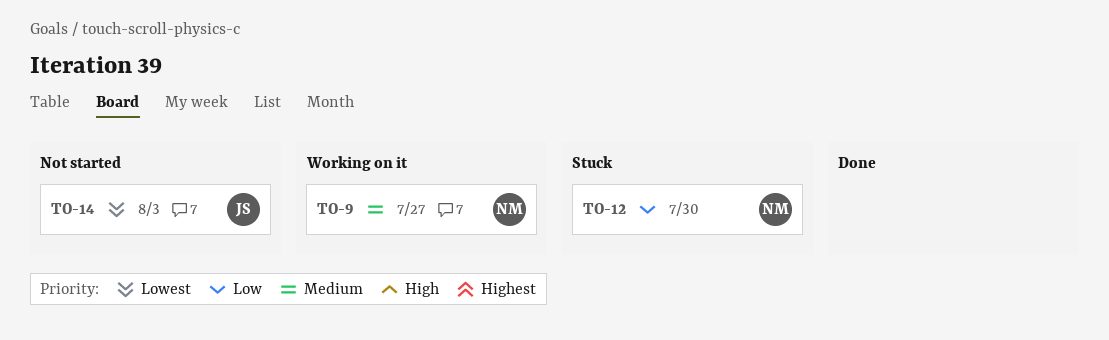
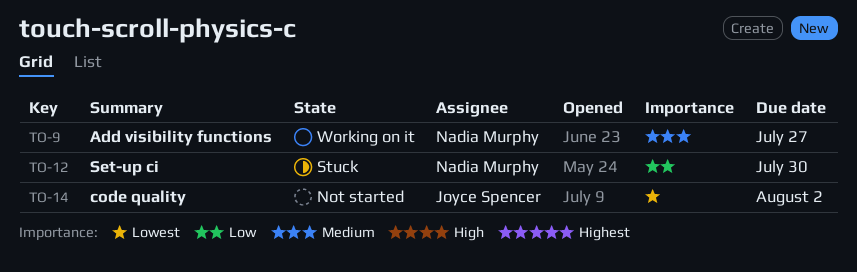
TO-14, due: Aug 3 -> Aug 2

